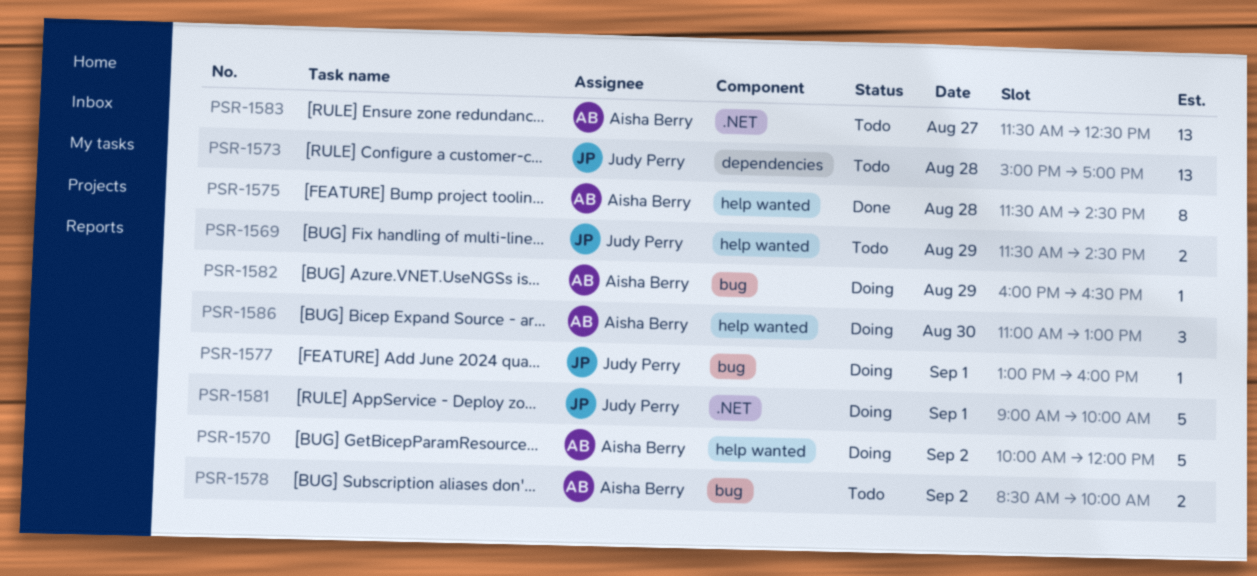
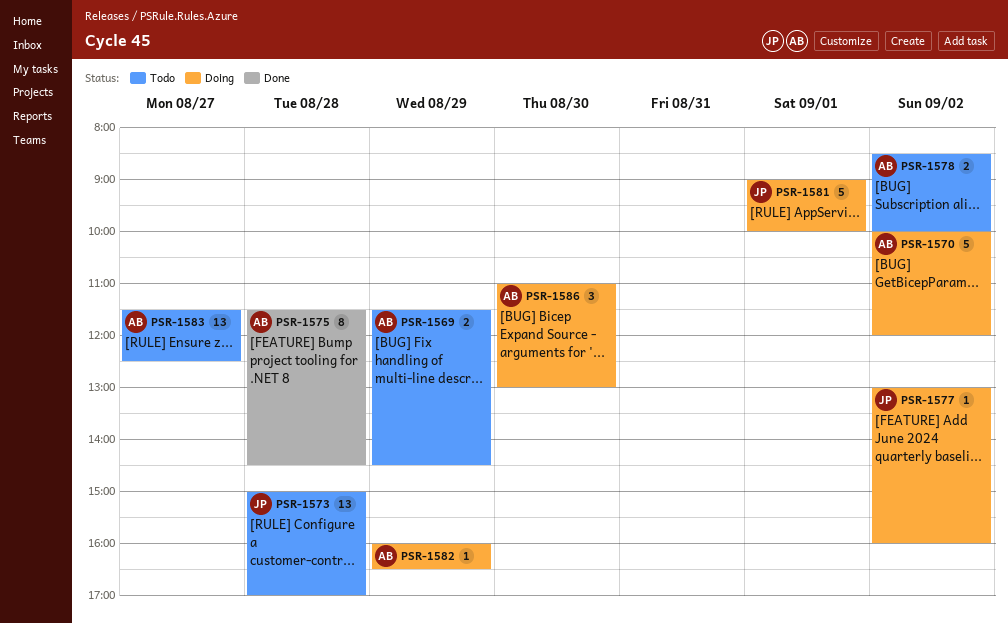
PSR-1569, owner: Judy Perry -> Aisha Berry
PSR-1577, day: Sep 1 -> Sep 2

